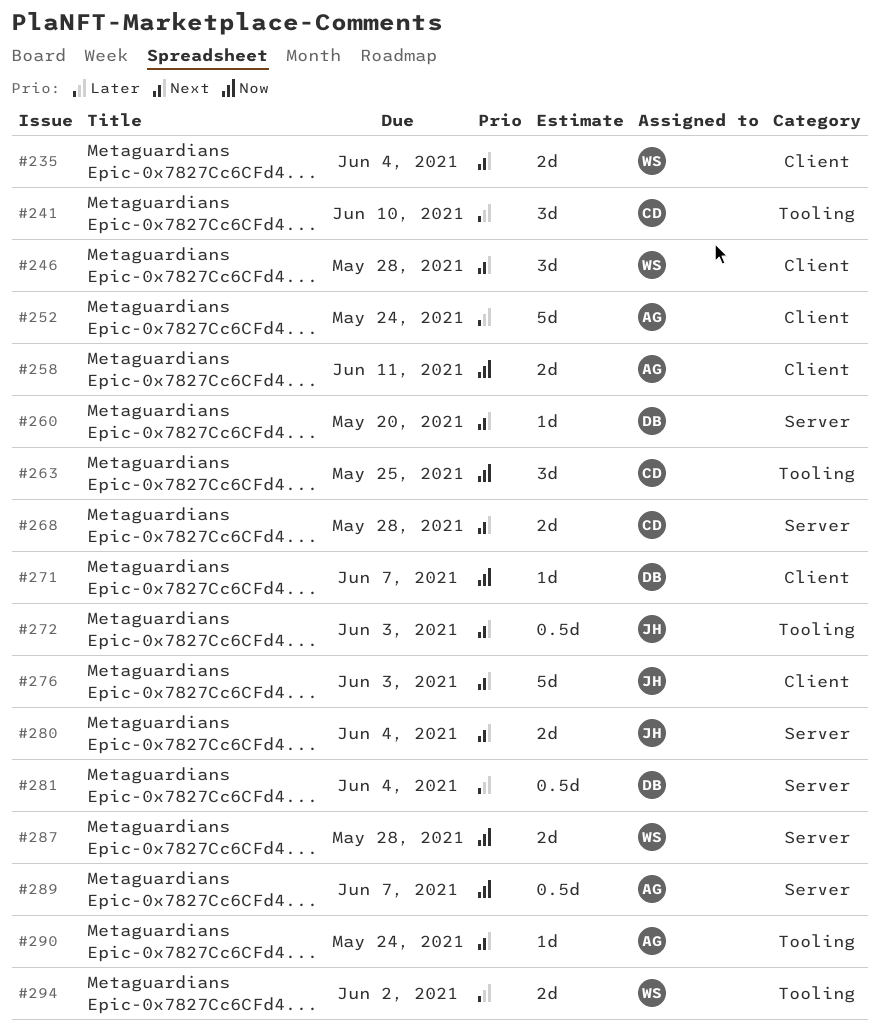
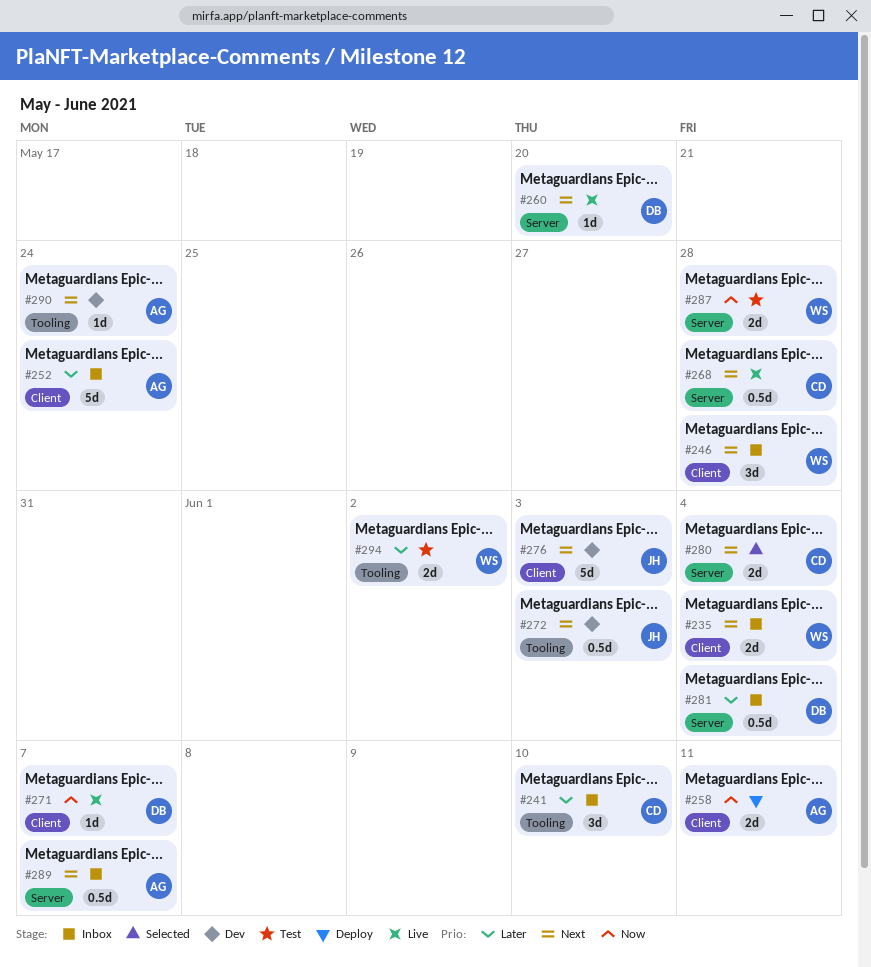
#263: present -> none
#268, estimate: 2d -> 0.5d
#280, owner: JH -> CD
#289, priority: Now -> Next

